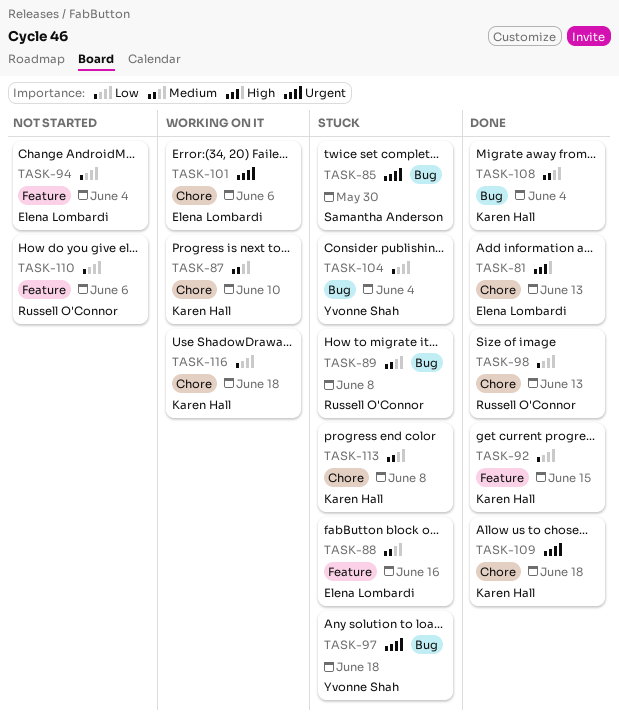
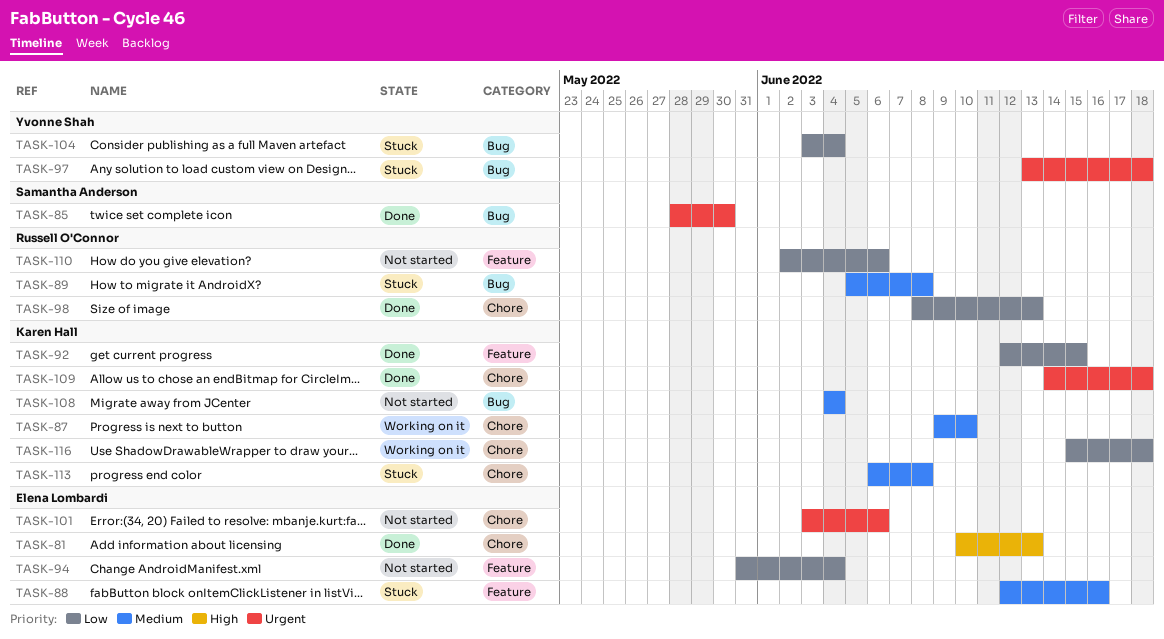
TASK-85, status: Stuck -> Done
TASK-101, status: Working on it -> Not started
TASK-108, status: Done -> Not started

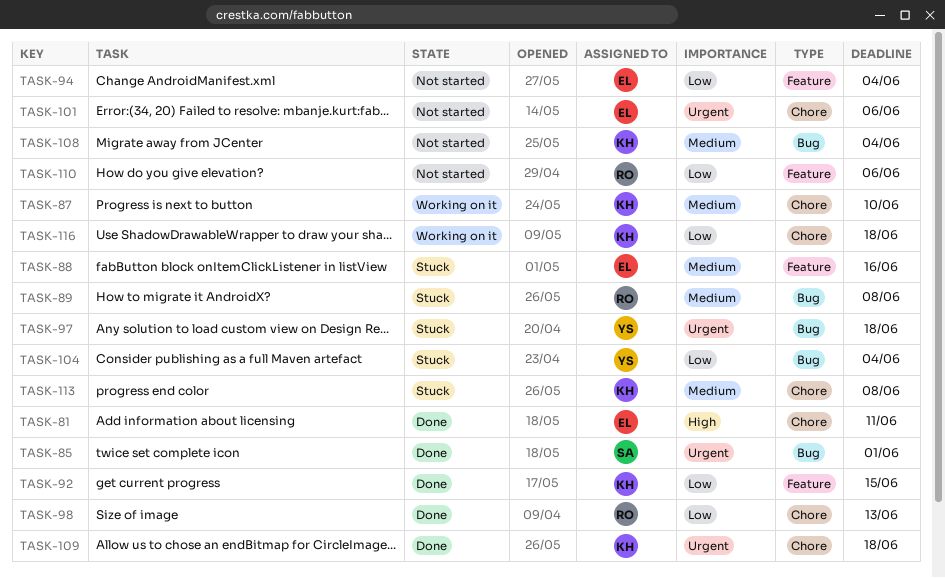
TASK-81, due: Jun 13 -> Jun 11
TASK-85, due: May 30 -> Jun 1

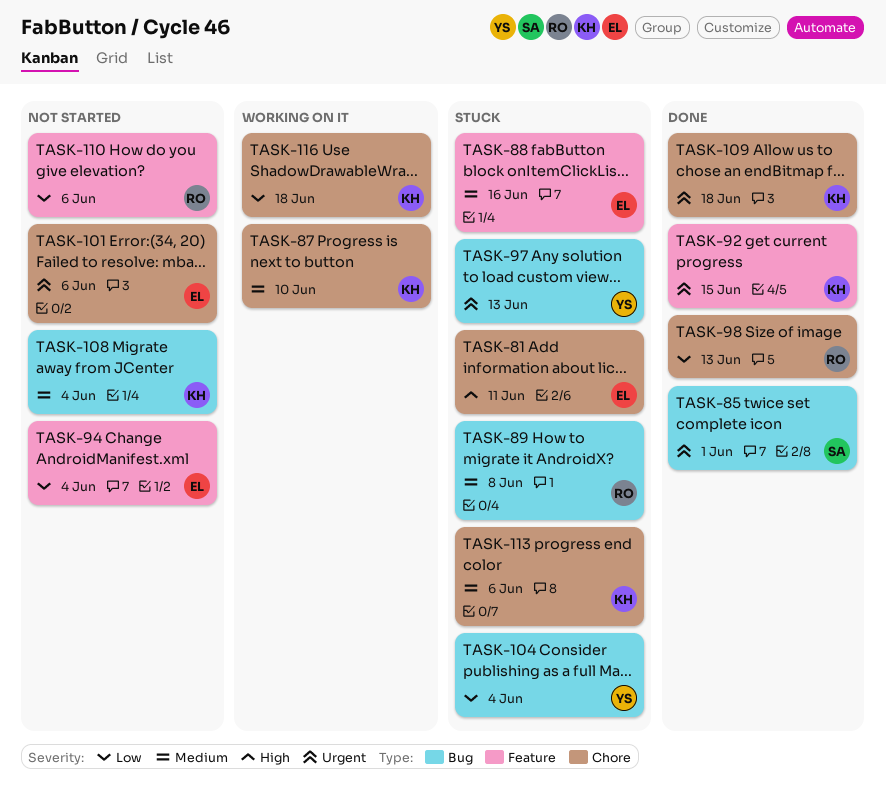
TASK-81, status: Done -> Stuck
TASK-92, priority: Low -> Urgent
TASK-97, due: Jun 18 -> Jun 13
TASK-113, due: Jun 8 -> Jun 6

